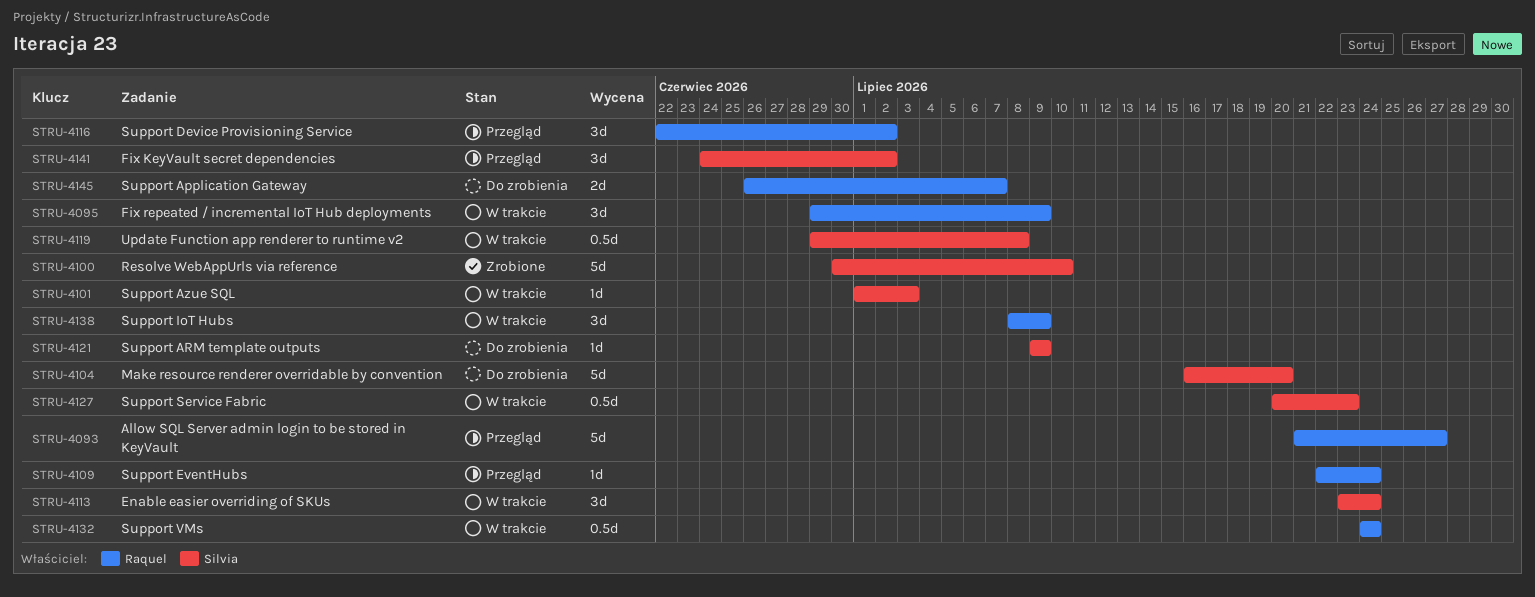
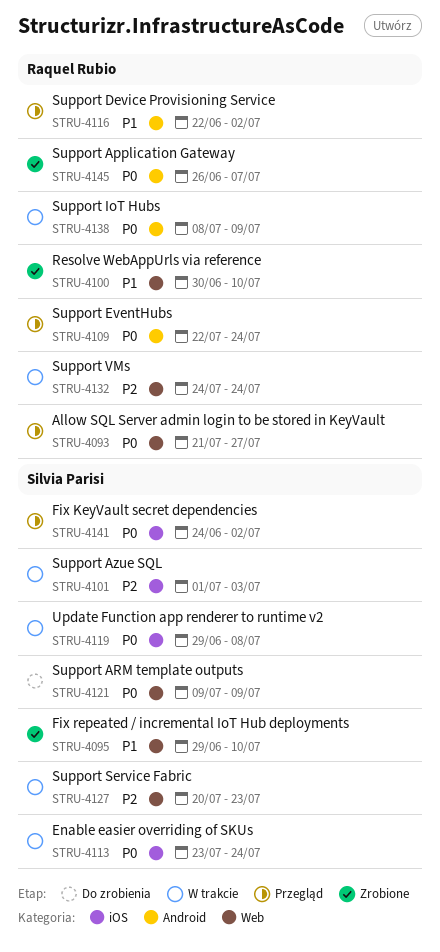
STRU-4095, status: W trakcie -> Zrobione
STRU-4095, owner: Raquel Rubio -> Silvia Parisi
STRU-4095, due: Jul 9 -> Jul 10
STRU-4100, owner: Silvia Parisi -> Raquel Rubio
STRU-4104: present -> none
STRU-4145, status: Do zrobienia -> Zrobione

